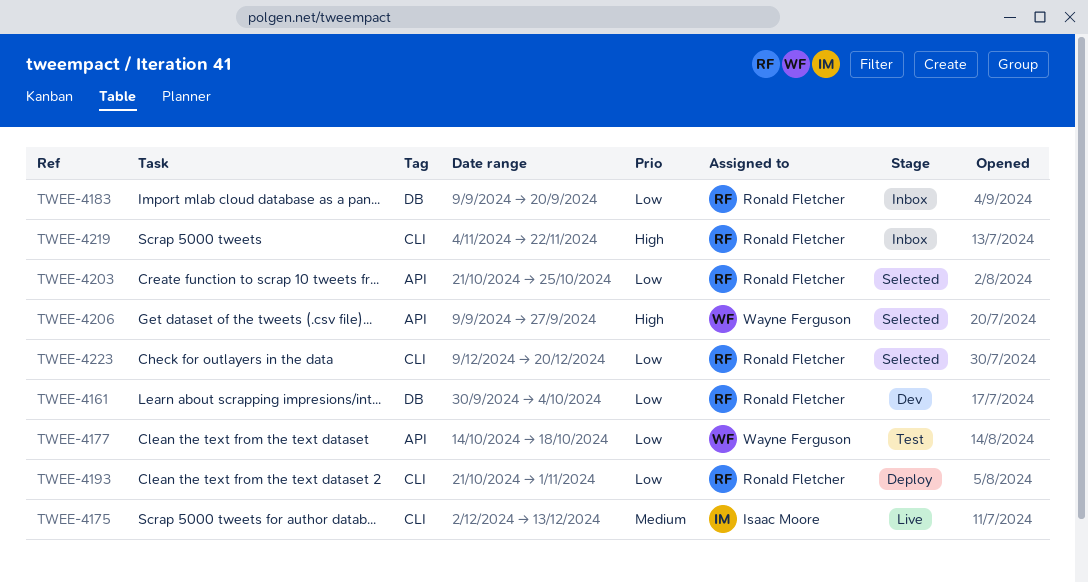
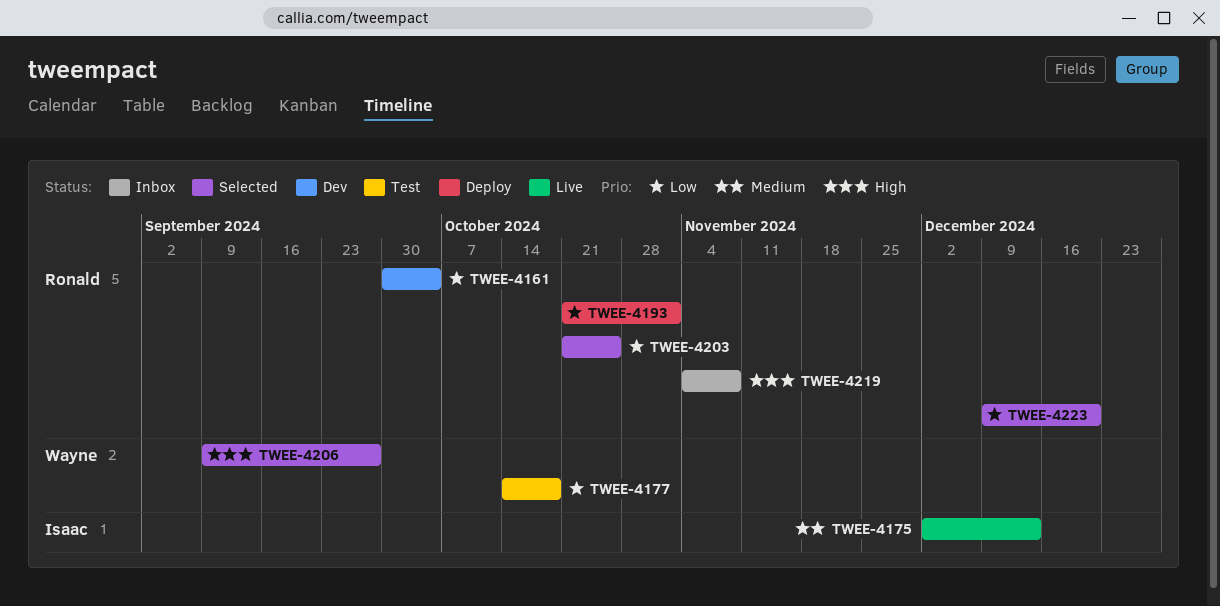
TWEE-4183: present -> none
TWEE-4219, due: Nov 22 -> Nov 8

